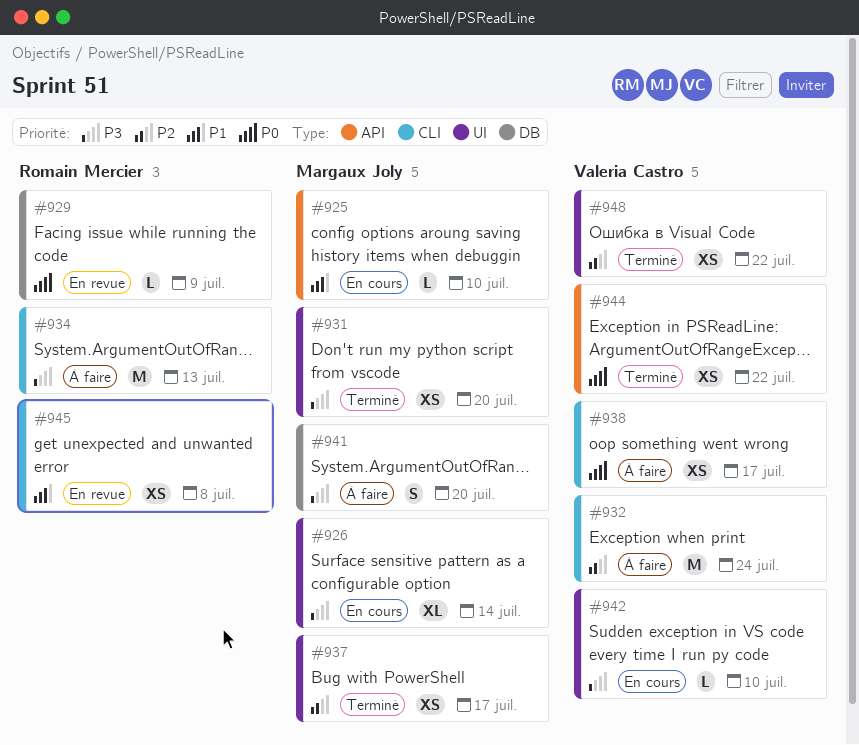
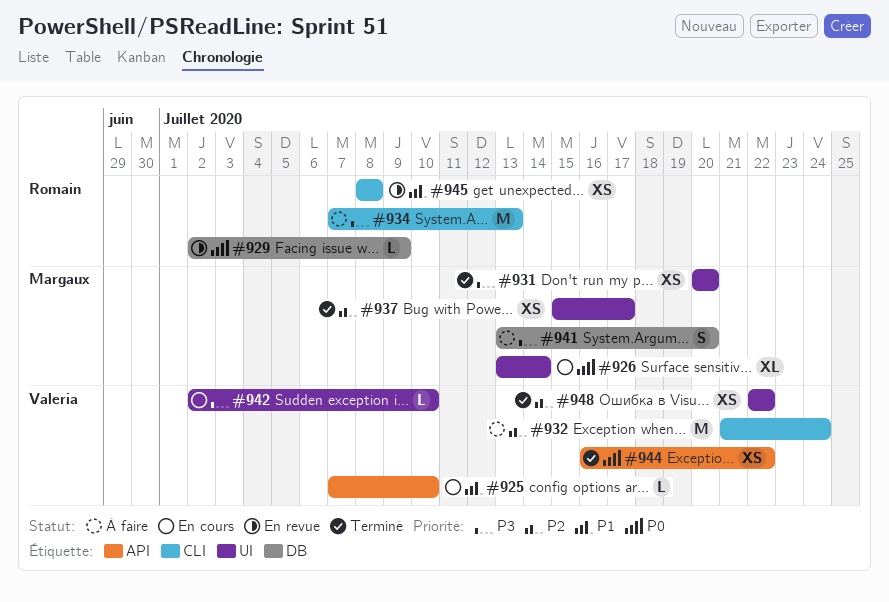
#925, owner: Margaux Joly -> Valeria Castro
#926, priority: P3 -> P0
#938: present -> none

